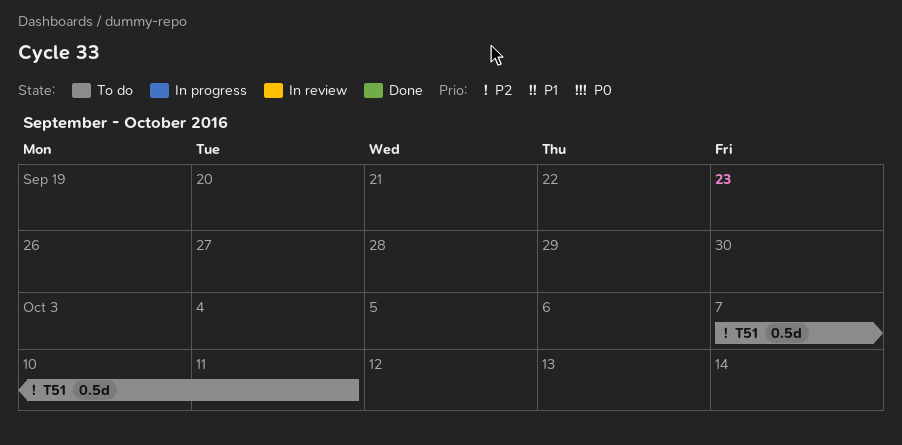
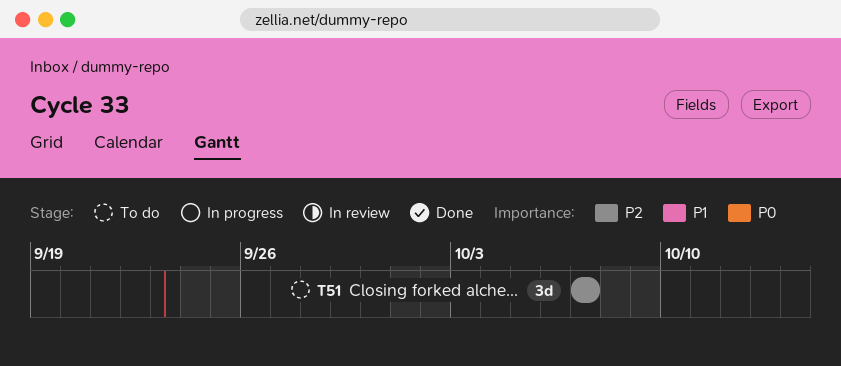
T51, estimate: 0.5d -> 3d
T51, due: Oct 11 -> Oct 7

